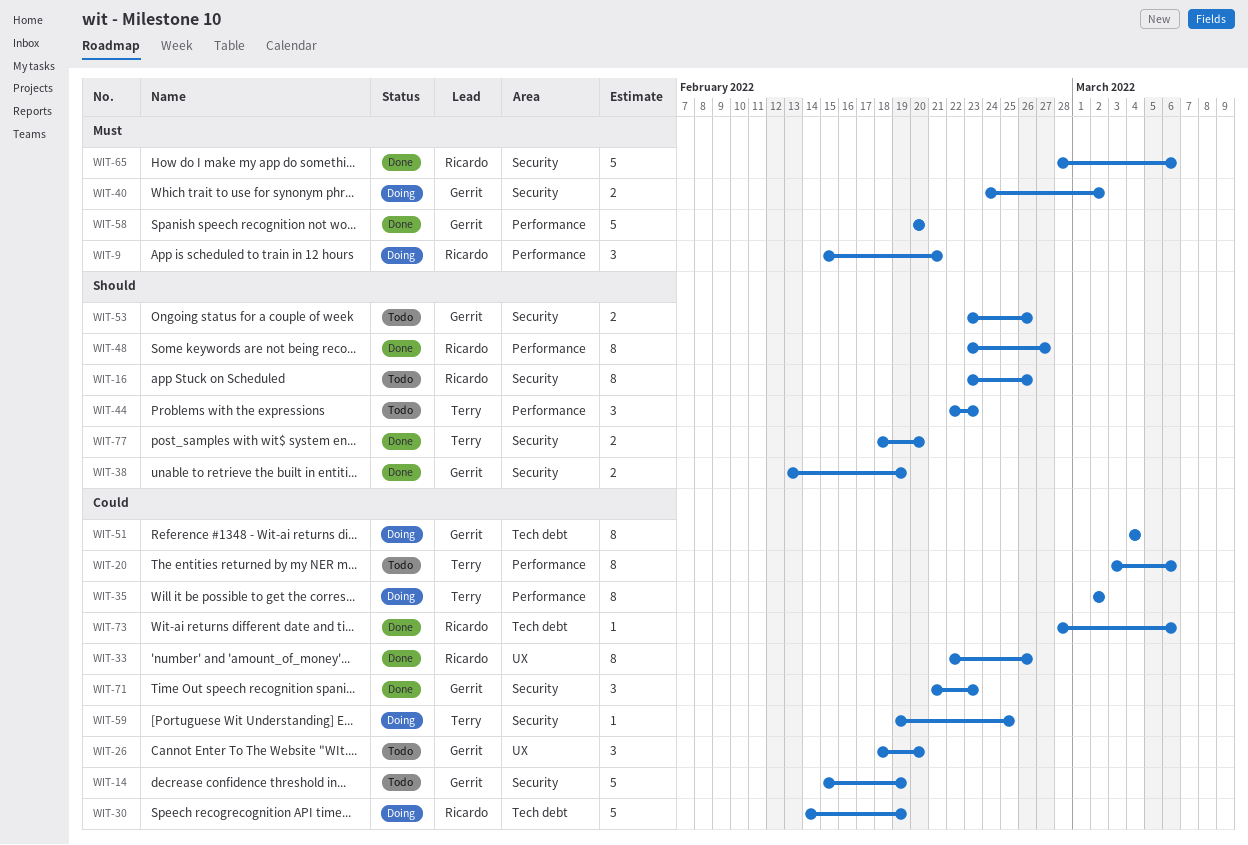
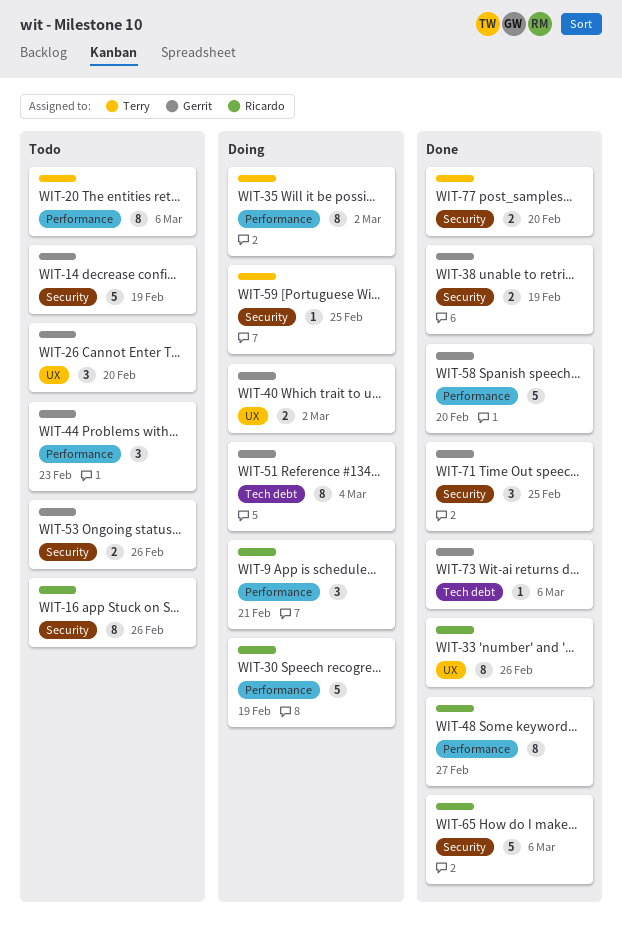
WIT-30, label: Tech debt -> Performance
WIT-40, label: Security -> UX
WIT-44, owner: Terry -> Gerrit
WIT-71, due: Feb 23 -> Feb 25
WIT-73, owner: Ricardo -> Gerrit

